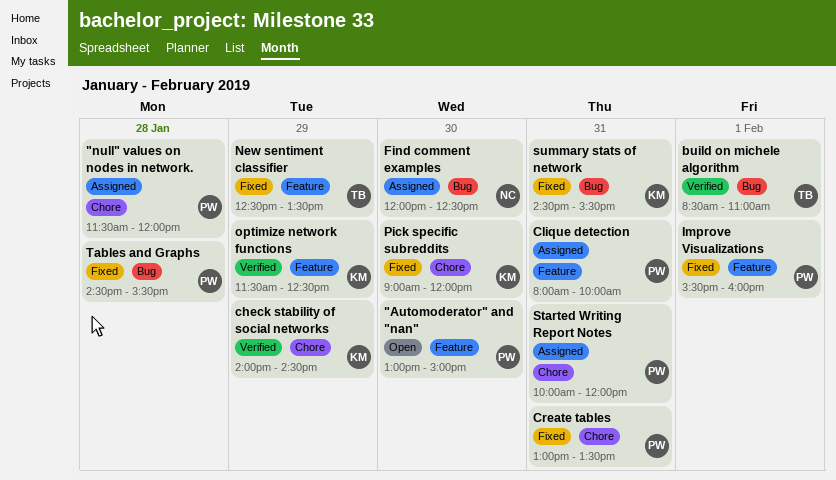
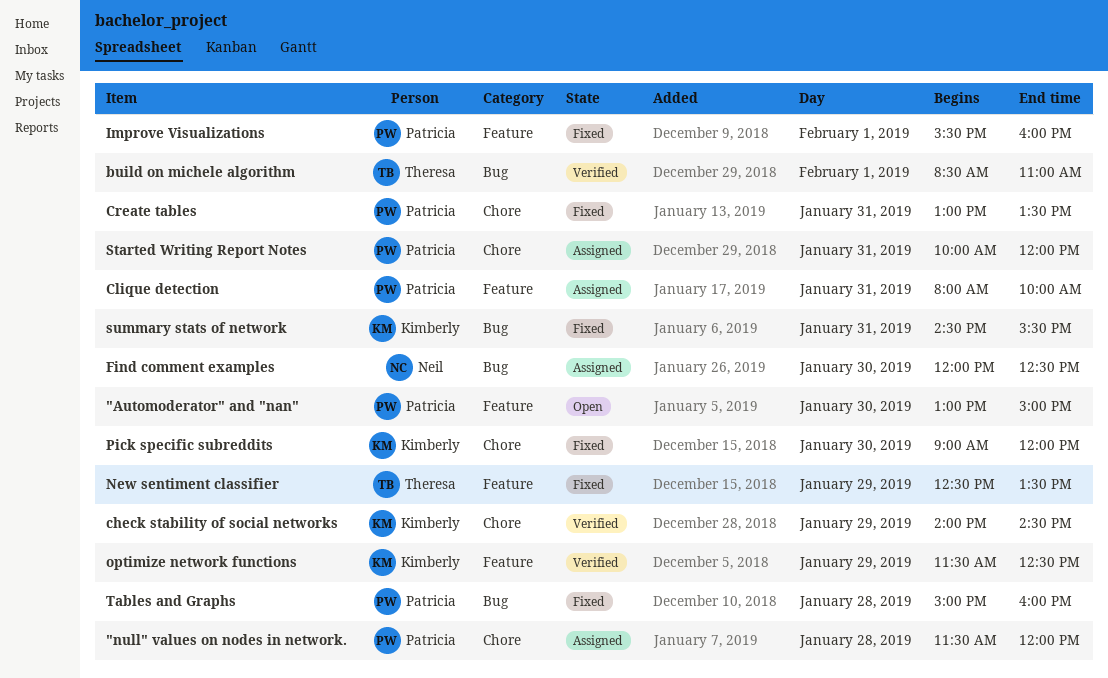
Tables and Graphs, begins: 14:30 -> 15:00
Tables and Graphs, ends: 15:30 -> 16:00

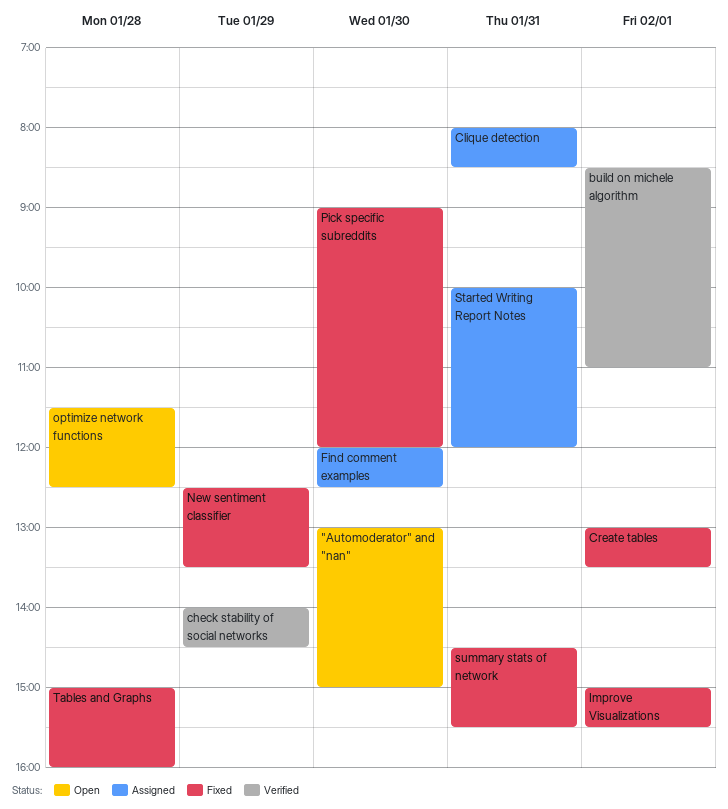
"null" values on nodes in network.: present -> none
Clique detection, ends: 10:00 -> 08:30
Create tables, day: Jan 31 -> Feb 1
Improve Visualizations, begins: 15:30 -> 15:00
Improve Visualizations, ends: 16:00 -> 15:30
optimize network functions, status: Verified -> Open
optimize network functions, day: Jan 29 -> Jan 28

